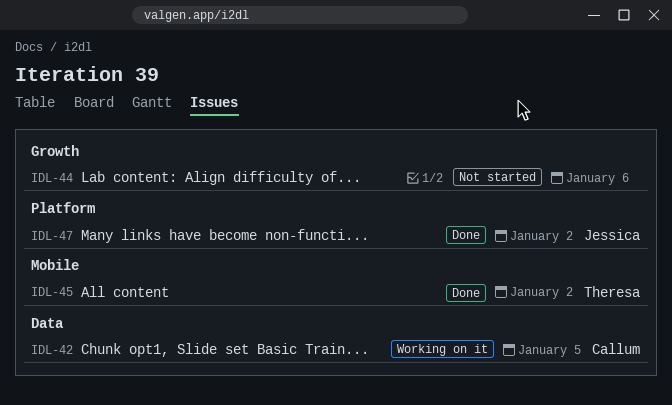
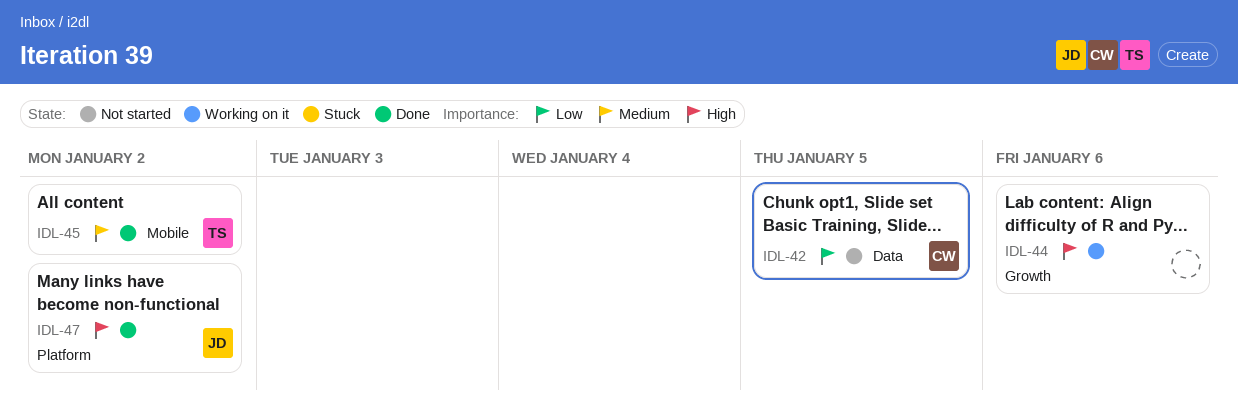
IDL-42, status: Working on it -> Not started
IDL-44, status: Not started -> Working on it

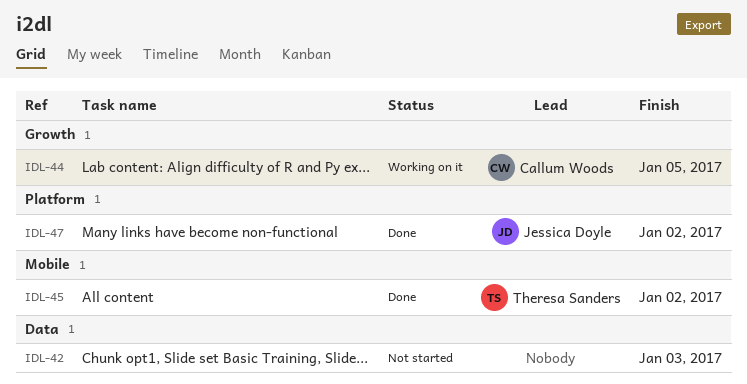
IDL-42, owner: Callum Woods -> none
IDL-42, due: Jan 5 -> Jan 3
IDL-44, owner: none -> Callum Woods
IDL-44, due: Jan 6 -> Jan 5

